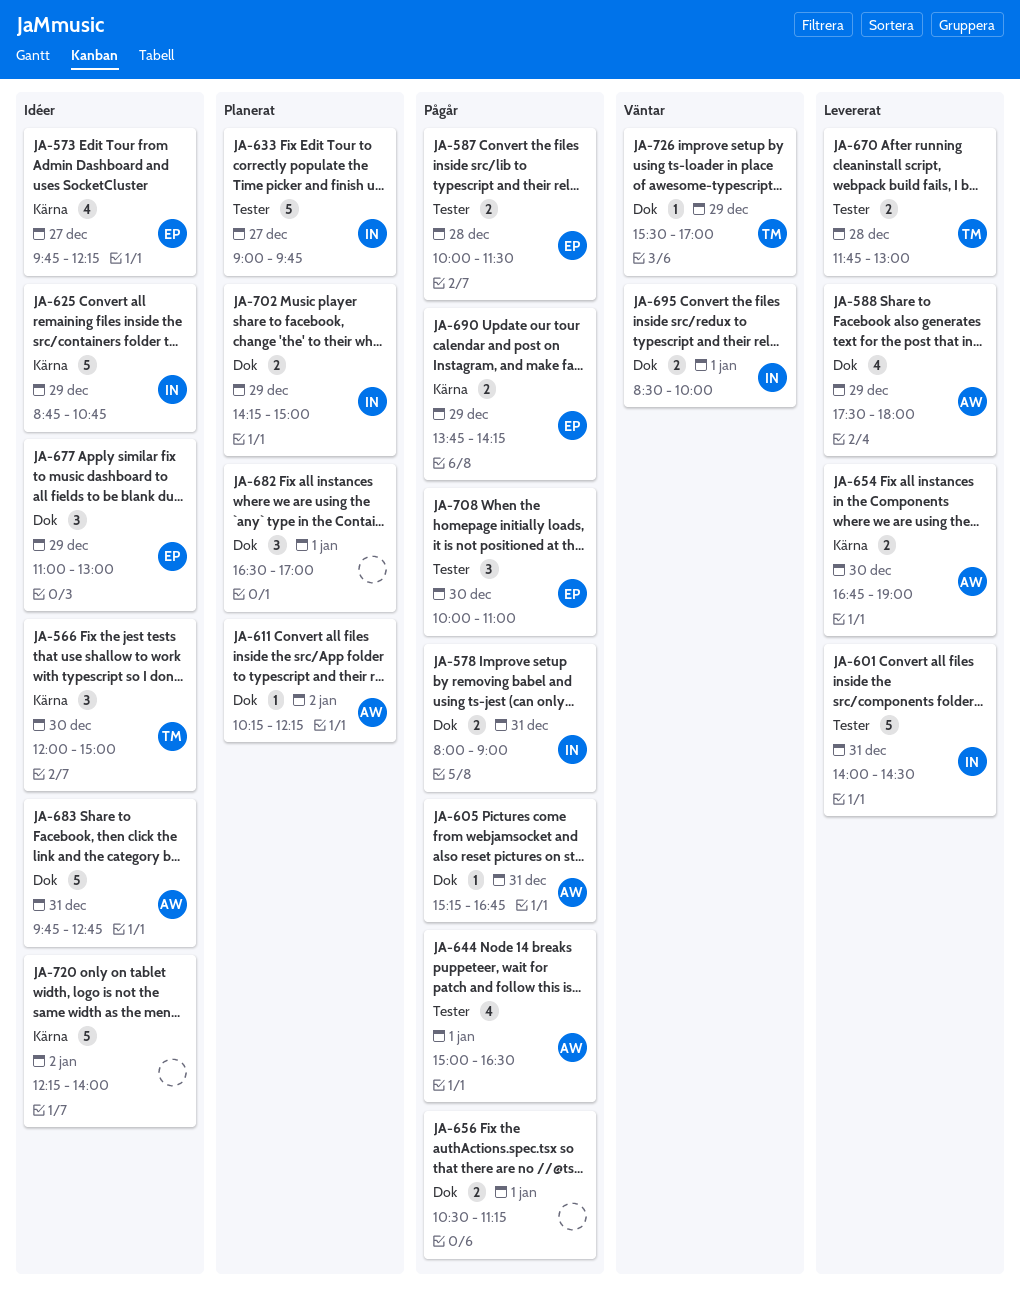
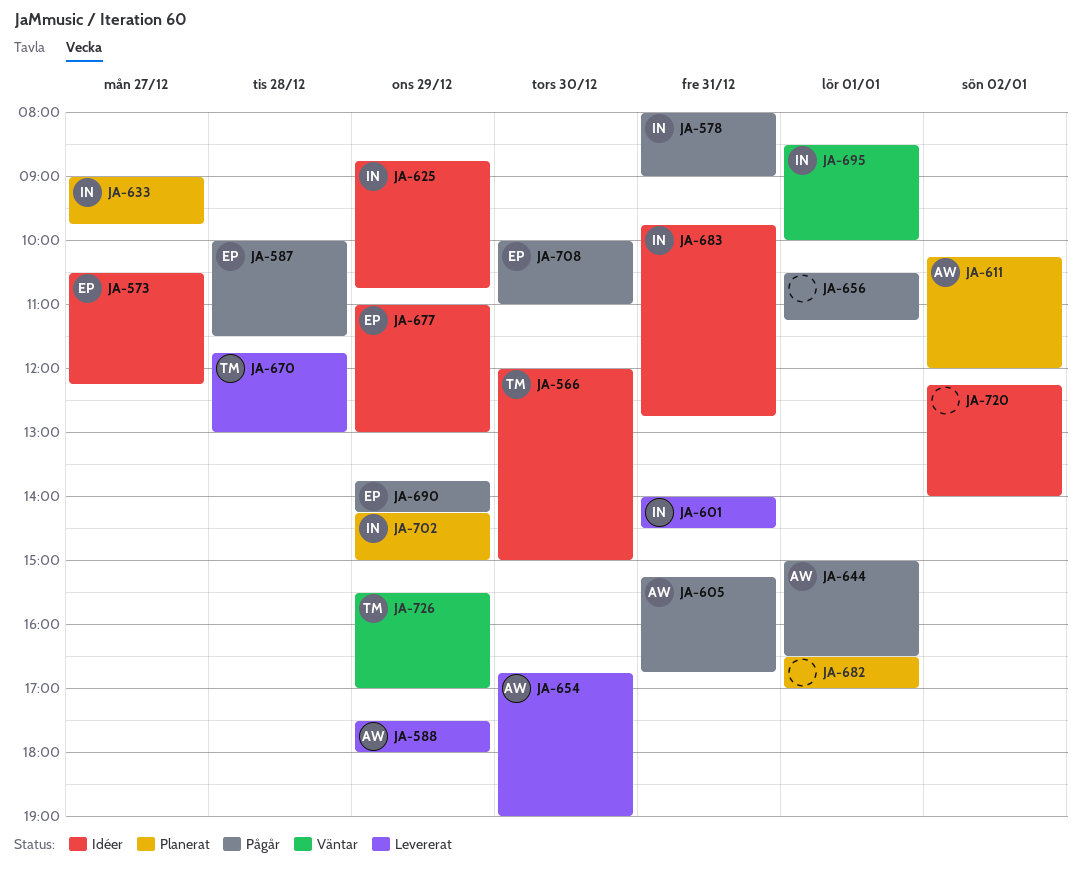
JA-573, begins: 09:45 -> 10:30
JA-611, ends: 12:15 -> 12:00
JA-683, owner: AW -> IN

